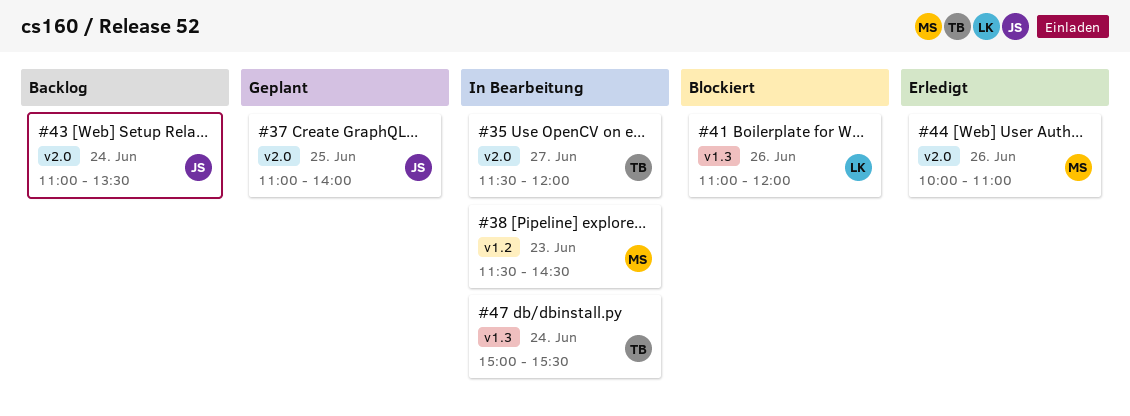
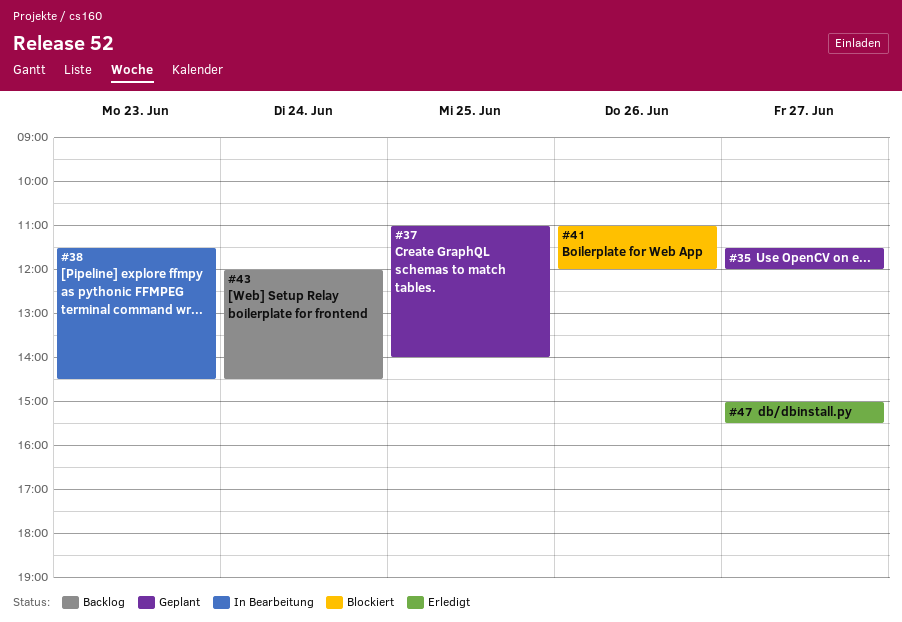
#35, status: In Bearbeitung -> Geplant
#43, begins: 11:00 -> 12:00
#43, ends: 13:30 -> 14:30
#44: present -> none
#47, status: In Bearbeitung -> Erledigt
#47, day: Jun 24 -> Jun 27

